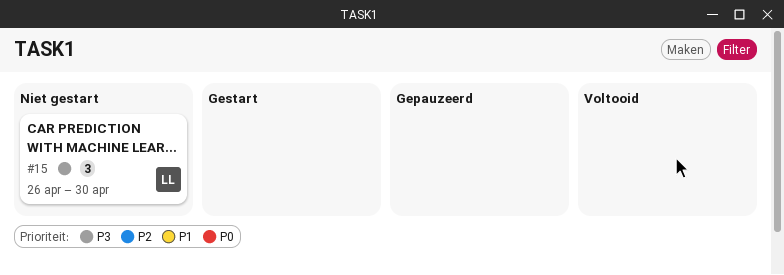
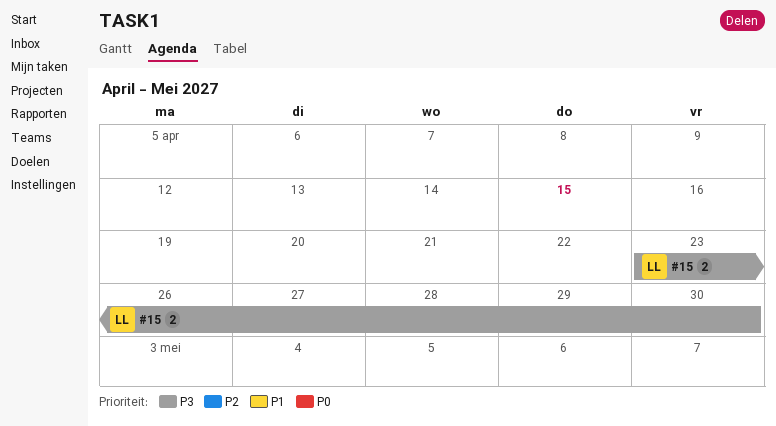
#15, estimate: 3 -> 2
#15, start: Apr 26 -> Apr 23

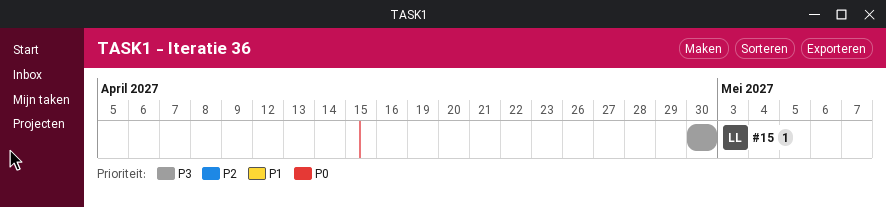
#15, estimate: 2 -> 1
#15, start: Apr 23 -> Apr 30

